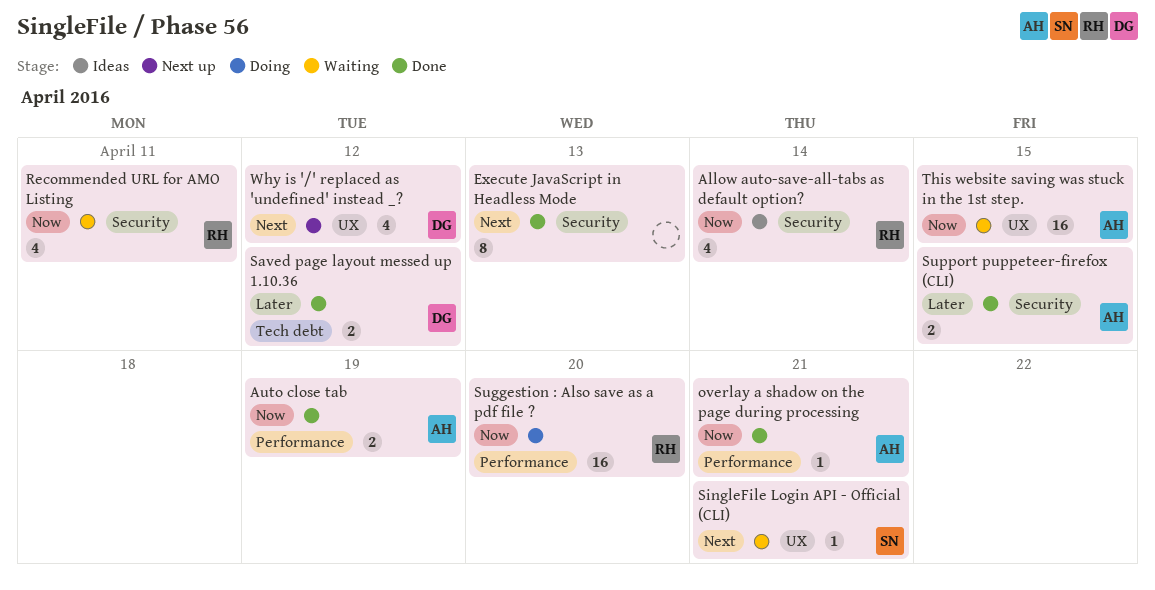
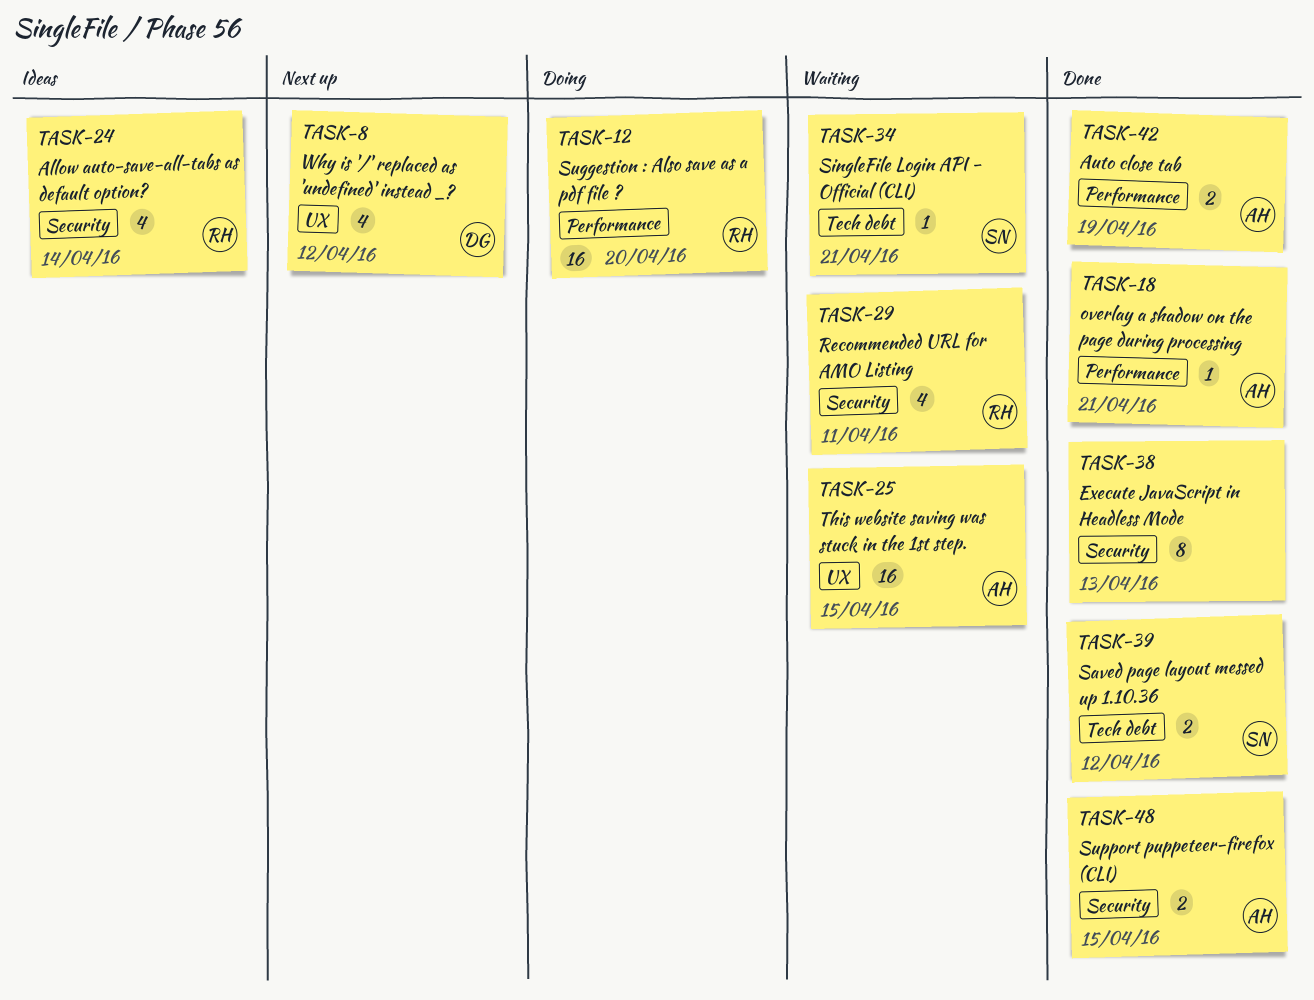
Saved page layout messed up 1.10.36, owner: DG -> SN
SingleFile Login API - Official (CLI), label: UX -> Tech debt

